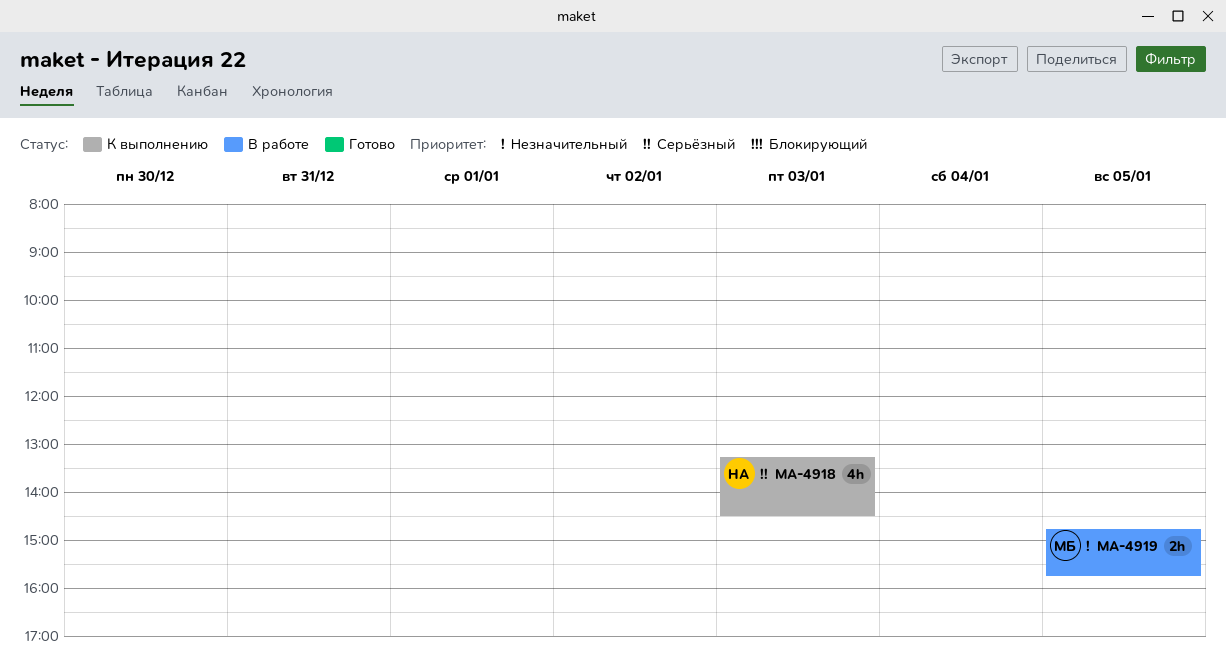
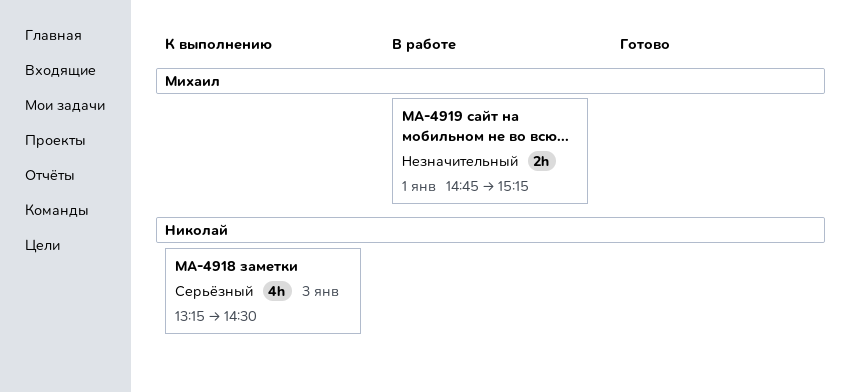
MA-4919, day: Jan 5 -> Jan 1
MA-4919, ends: 15:45 -> 15:15

